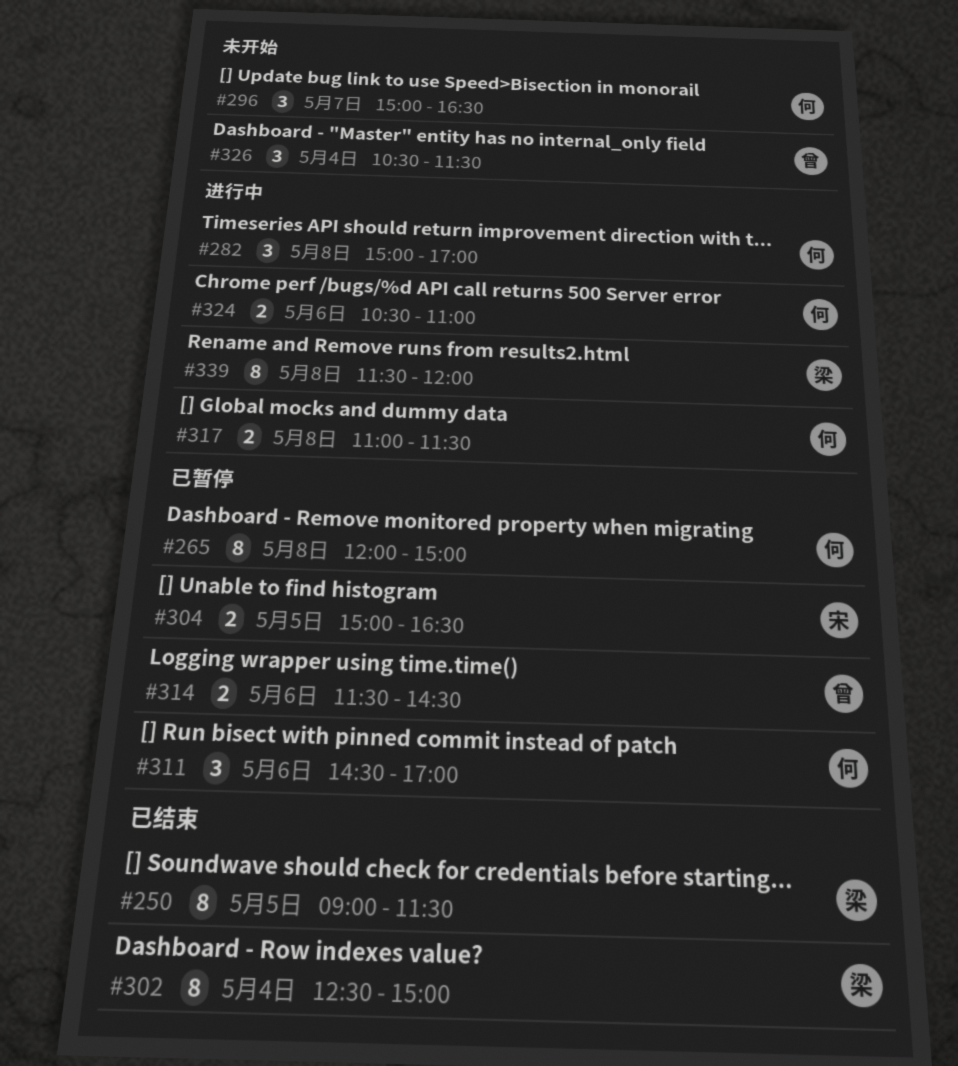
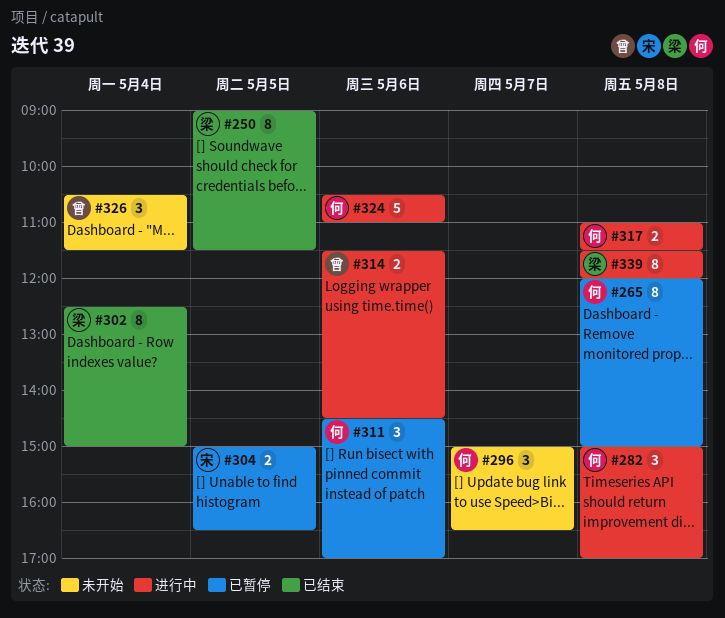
#314, status: 已暂停 -> 进行中
#324, estimate: 2 -> 5

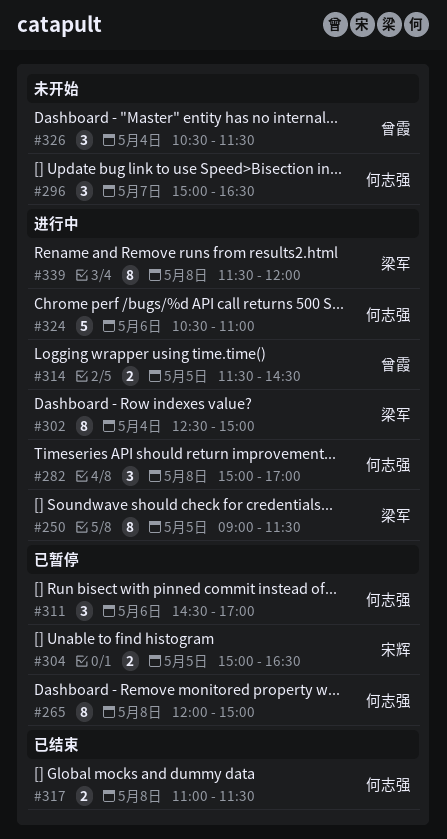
#250, status: 已结束 -> 进行中
#302, status: 已结束 -> 进行中
#314, day: May 6 -> May 5
#317, status: 进行中 -> 已结束

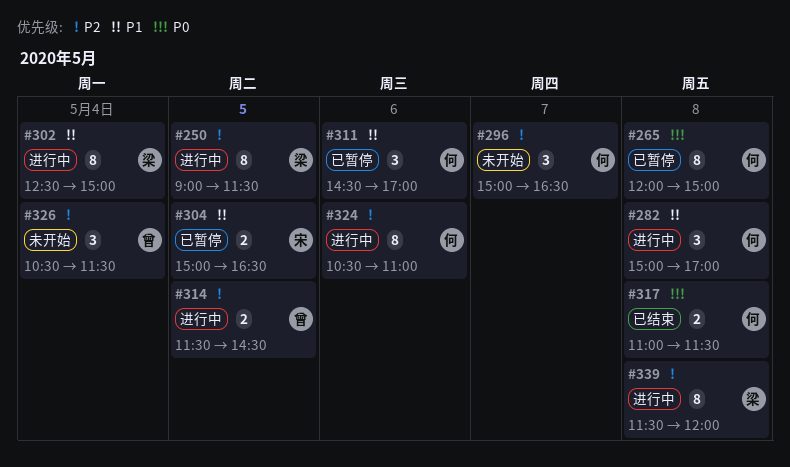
#324, estimate: 5 -> 8

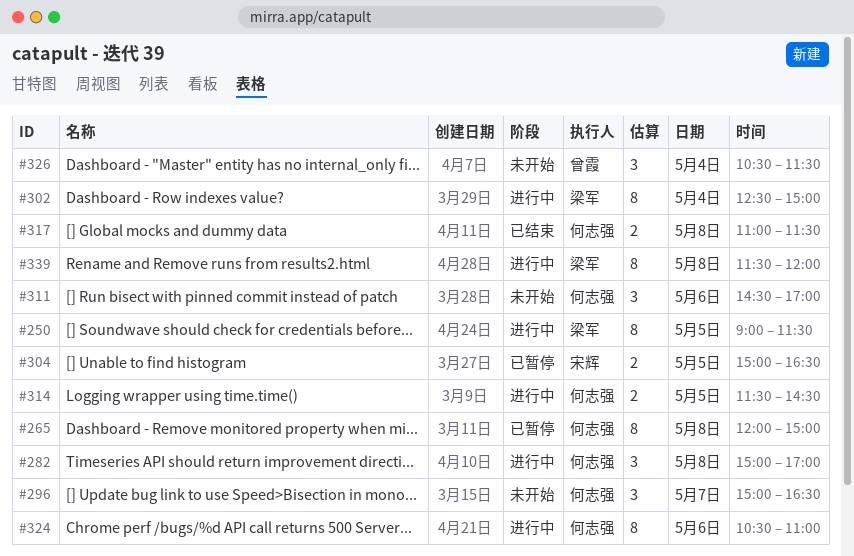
#311, status: 已暂停 -> 未开始
#314, owner: 曾霞 -> 何志强

